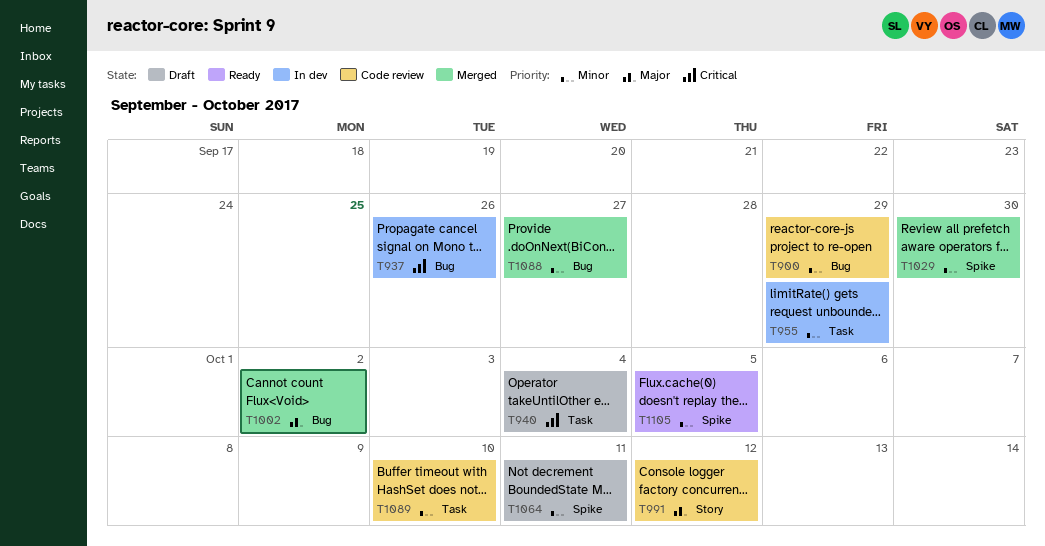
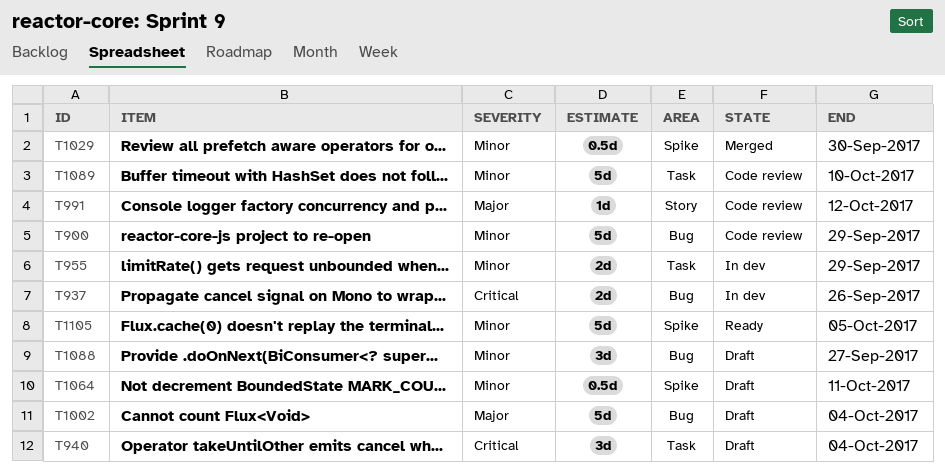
T1002, status: Merged -> Draft
T1002, due: Oct 2 -> Oct 4
T1088, status: Merged -> Draft

